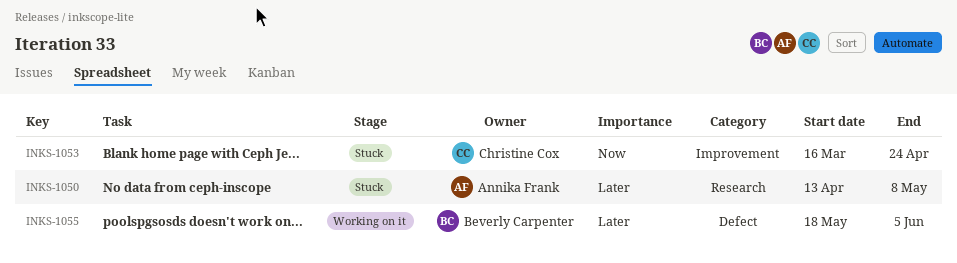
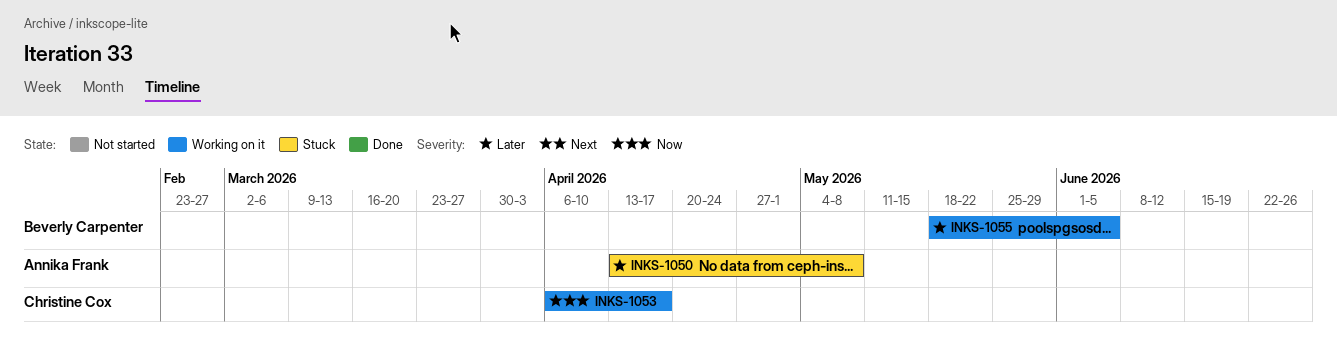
INKS-1053, status: Stuck -> Working on it
INKS-1053, start: Mar 16 -> Apr 6
INKS-1053, due: Apr 24 -> Apr 17

